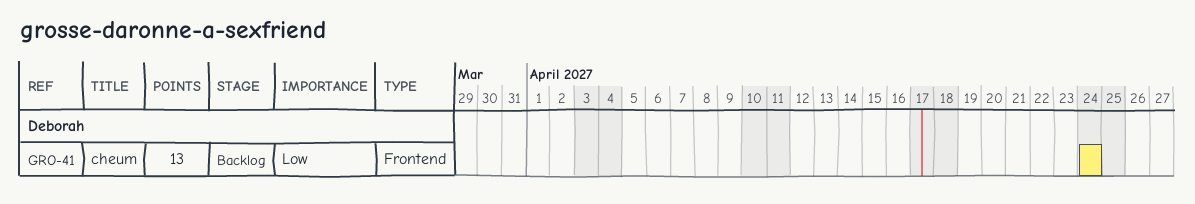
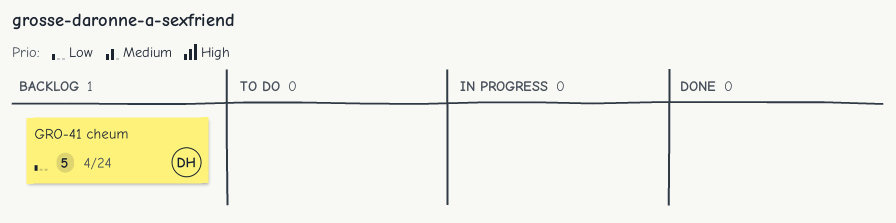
GRO-41, estimate: 13 -> 5

